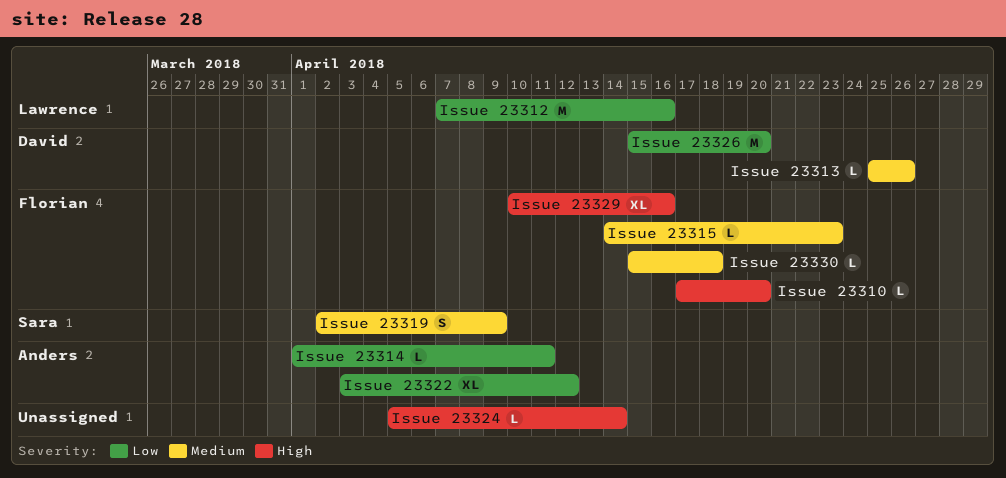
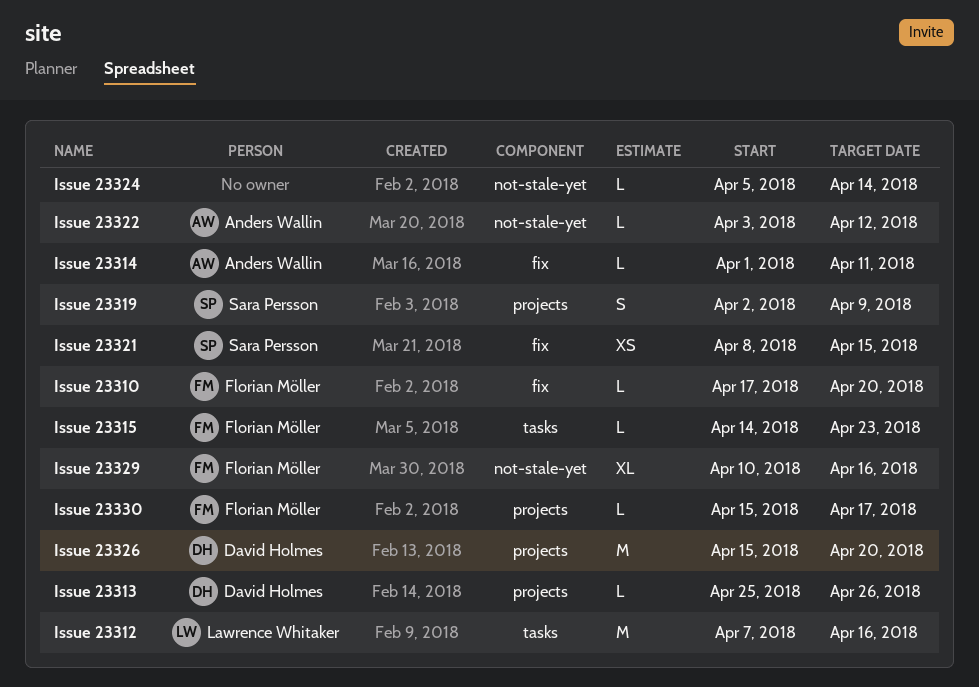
Issue 23321: none -> present
Issue 23322, estimate: XL -> L
Issue 23330, due: Apr 18 -> Apr 17

